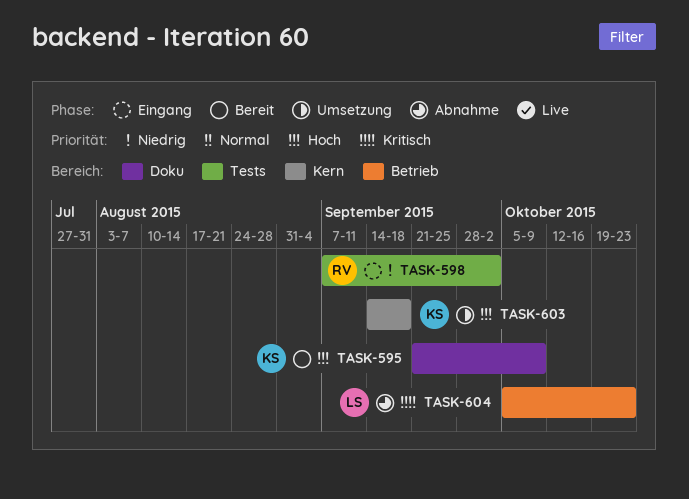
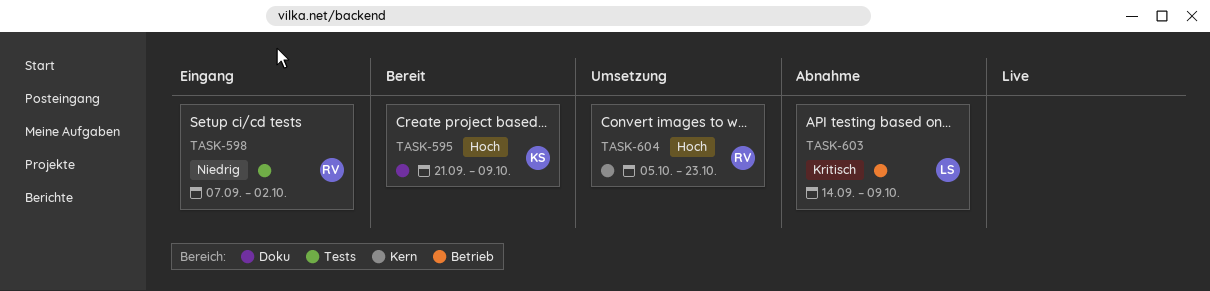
TASK-603, status: Umsetzung -> Abnahme
TASK-603, owner: KS -> LS
TASK-603, priority: Hoch -> Kritisch
TASK-603, label: Kern -> Betrieb
TASK-603, due: Sep 18 -> Oct 9
TASK-604, status: Abnahme -> Umsetzung
TASK-604, owner: LS -> RV
TASK-604, priority: Kritisch -> Hoch
TASK-604, label: Betrieb -> Kern

